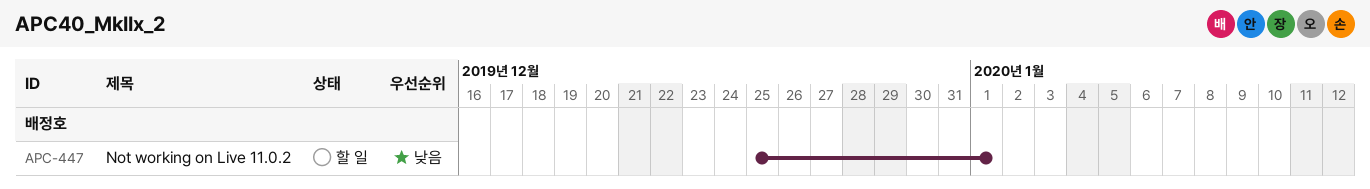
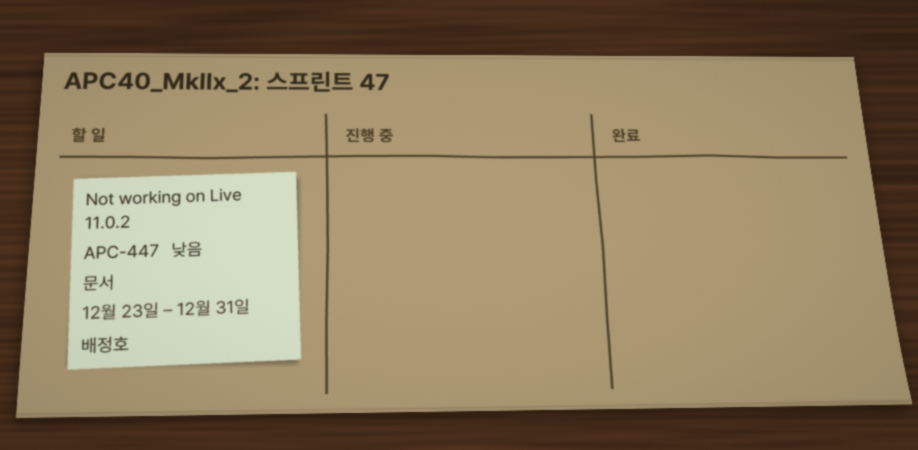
APC-447, start: Dec 25 -> Dec 23
APC-447, due: Jan 1 -> Dec 31

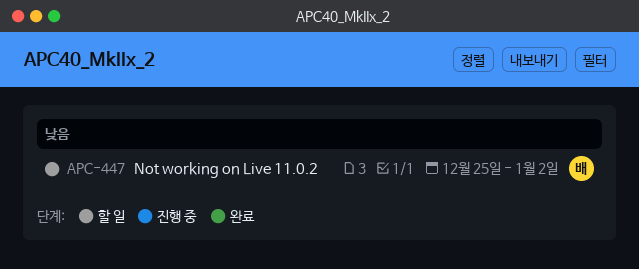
APC-447, start: Dec 23 -> Dec 25
APC-447, due: Dec 31 -> Jan 2

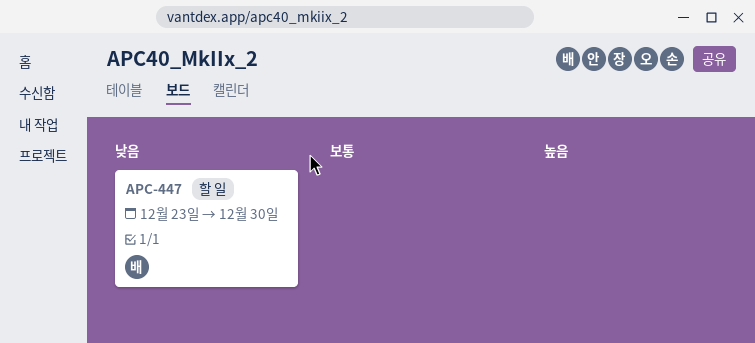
APC-447, start: Dec 25 -> Dec 23
APC-447, due: Jan 2 -> Dec 30

